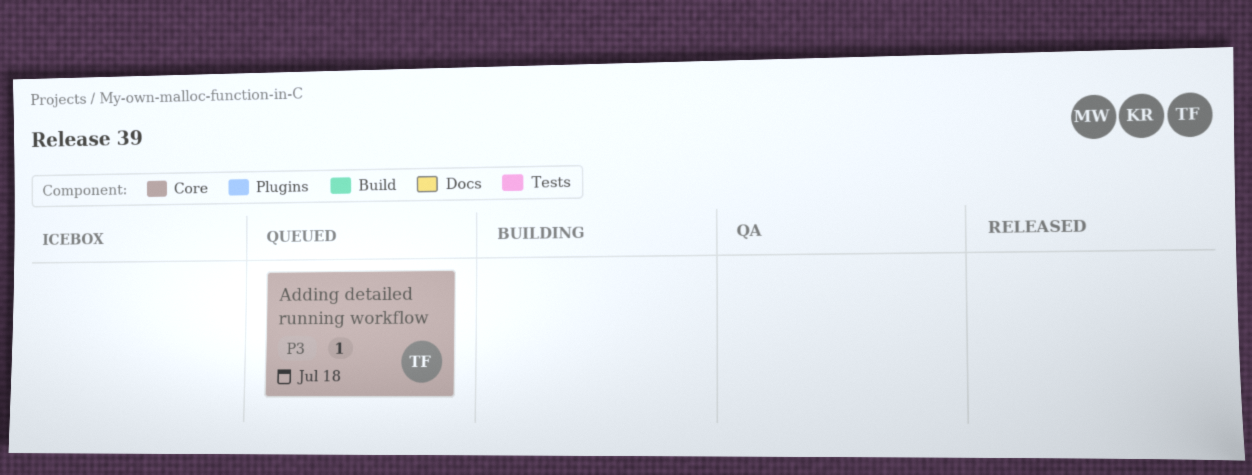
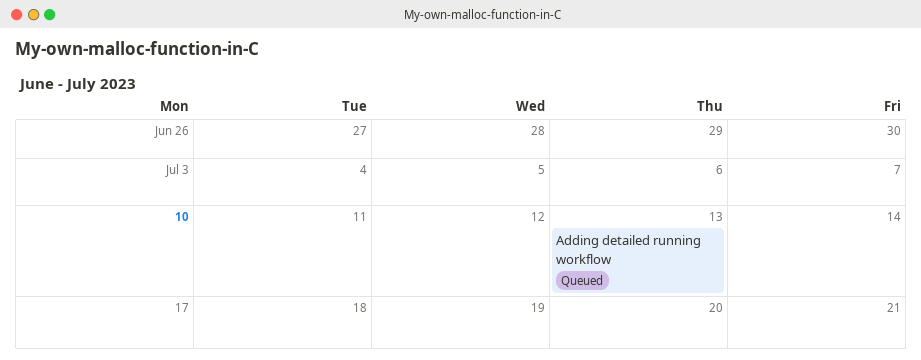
Adding detailed running workflow, due: Jul 18 -> Jul 13

